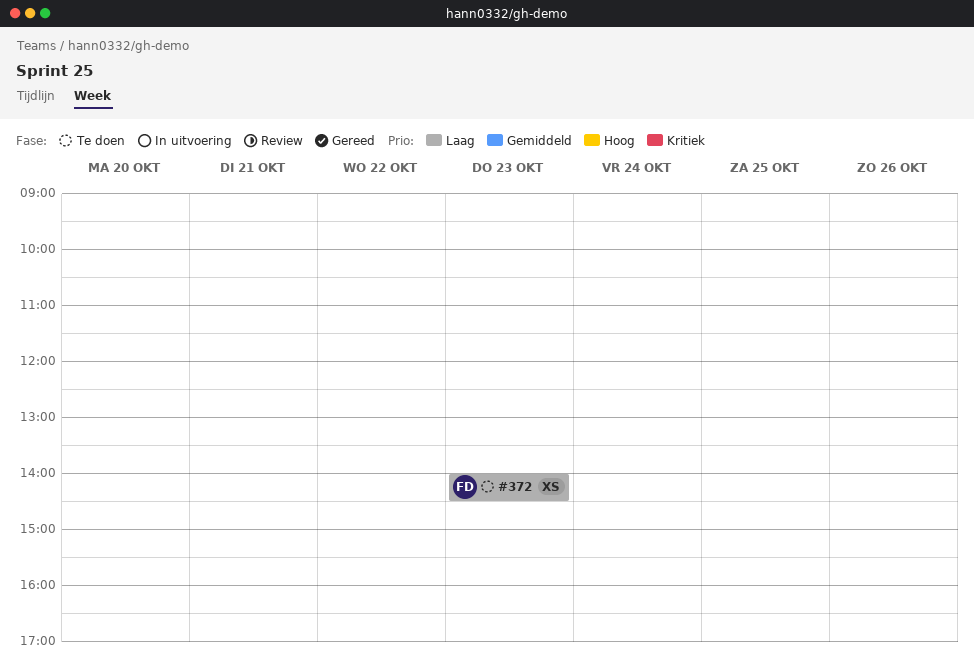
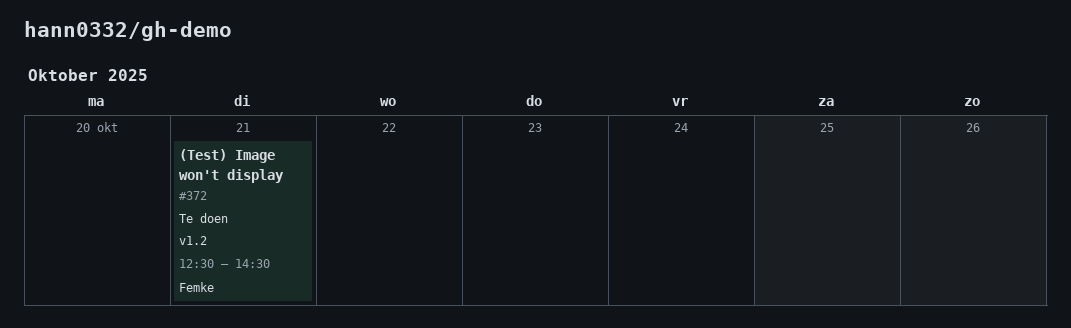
#372, day: Oct 23 -> Oct 21
#372, begins: 14:00 -> 12:30

